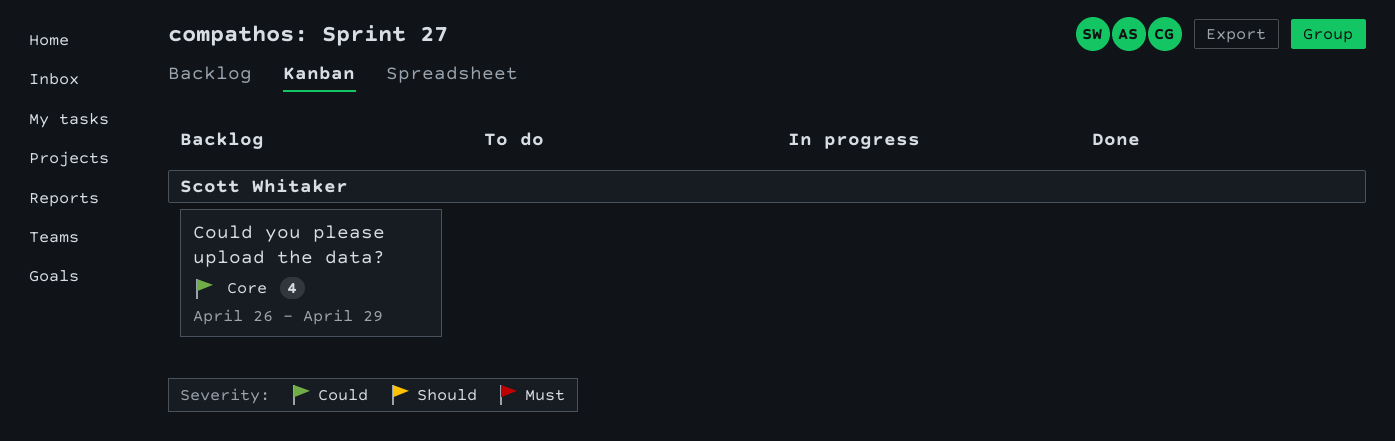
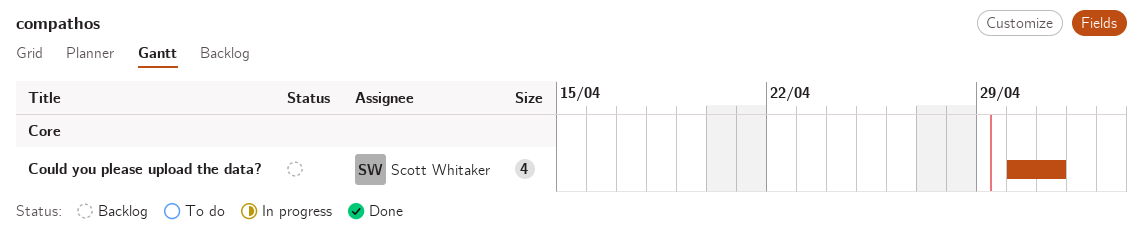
Could you please upload the data?, start: Apr 26 -> Apr 30
Could you please upload the data?, due: Apr 29 -> May 1

